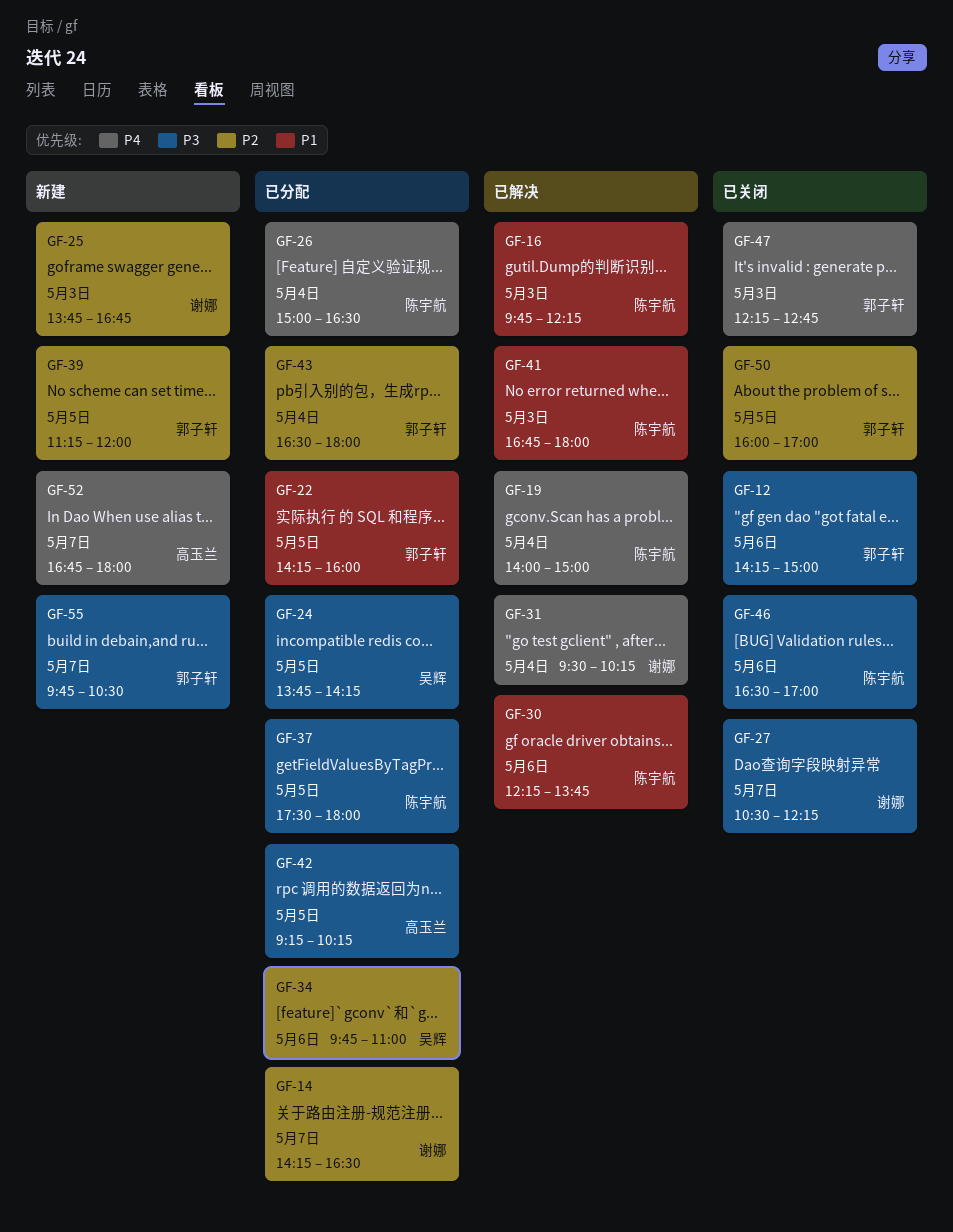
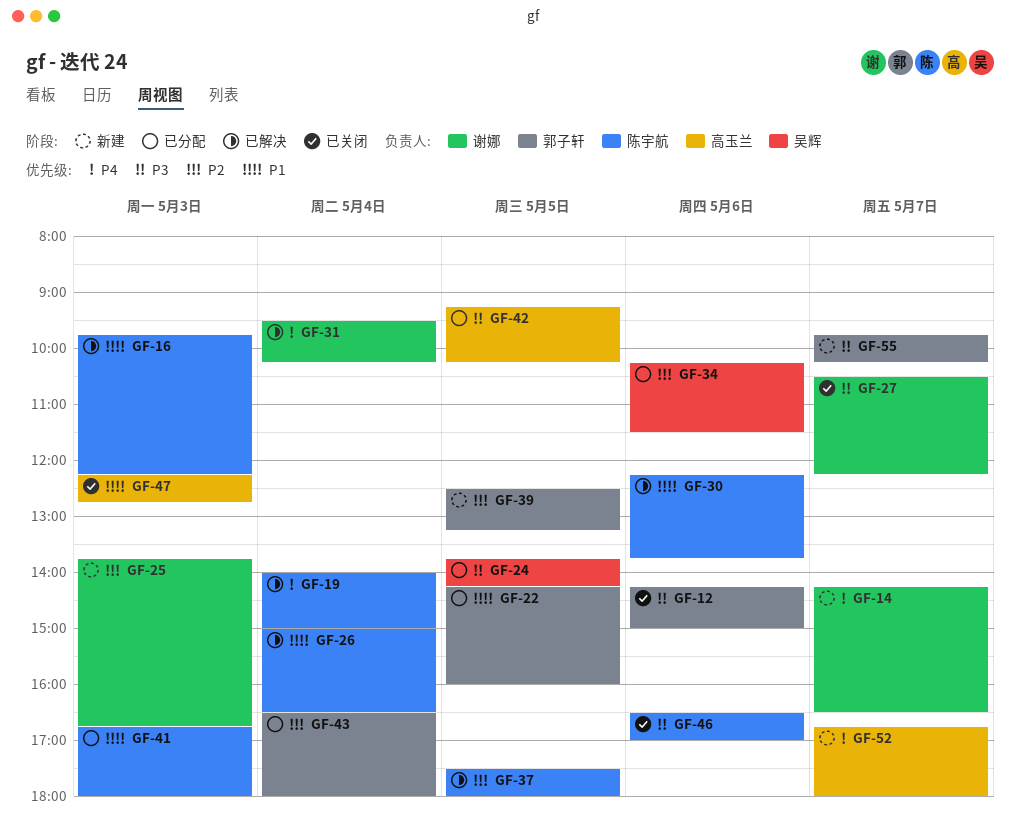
GF-14, status: 已分配 -> 新建
GF-14, priority: P2 -> P4
GF-26, status: 已分配 -> 已解决
GF-26, priority: P4 -> P1
GF-34, begins: 09:45 -> 10:15
GF-34, ends: 11:00 -> 11:30
GF-37, status: 已分配 -> 已解决
GF-37, priority: P3 -> P2
GF-39, begins: 11:15 -> 12:30
GF-39, ends: 12:00 -> 13:15
GF-41, status: 已解决 -> 已分配
GF-47, owner: 郭子轩 -> 高玉兰
GF-47, priority: P4 -> P1
GF-50: present -> none
GF-55, ends: 10:30 -> 10:15

